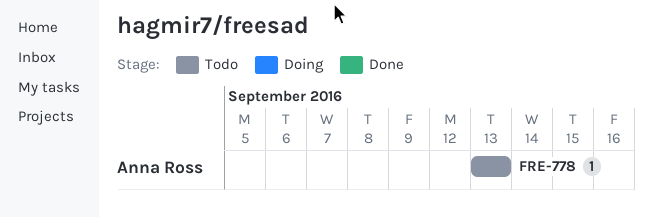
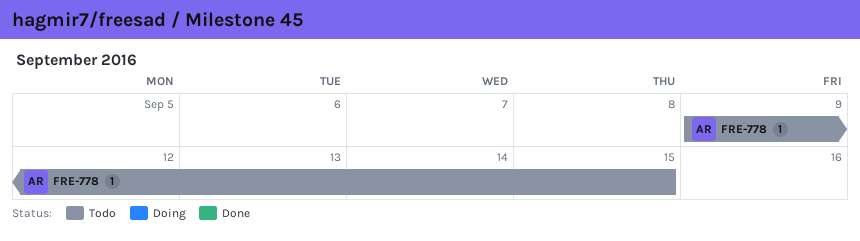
FRE-778, start: Sep 13 -> Sep 9
FRE-778, due: Sep 13 -> Sep 15

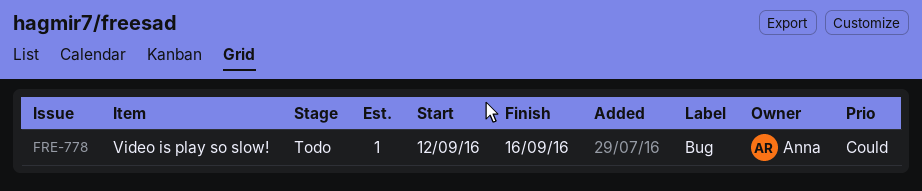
FRE-778, start: Sep 9 -> Sep 12
FRE-778, due: Sep 15 -> Sep 16

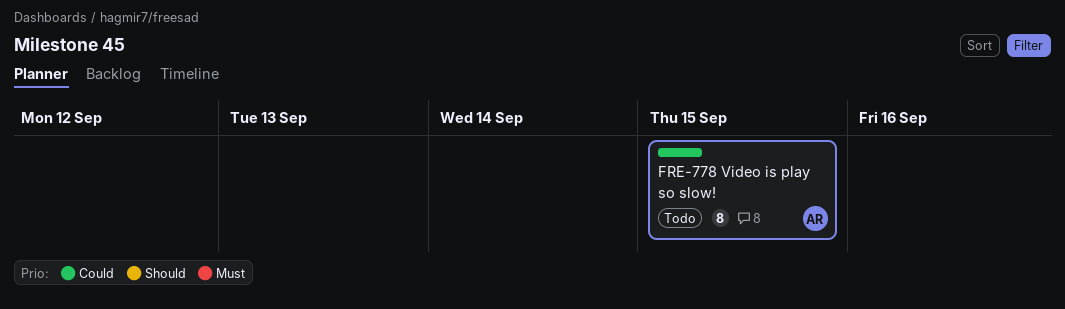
FRE-778, estimate: 1 -> 8
FRE-778, due: Sep 16 -> Sep 15

